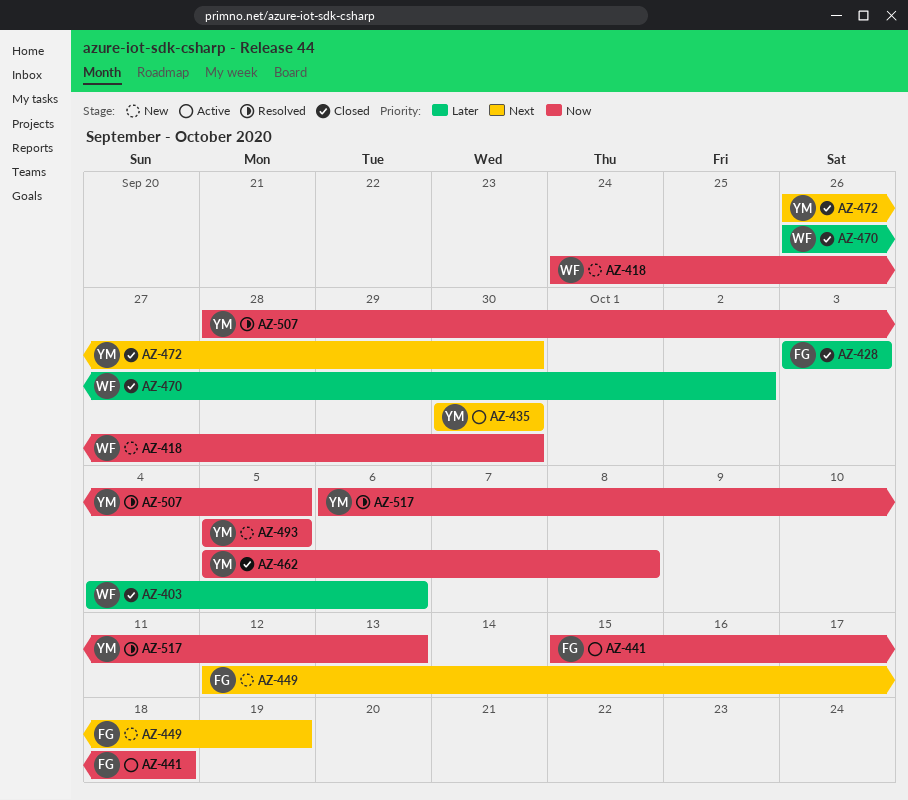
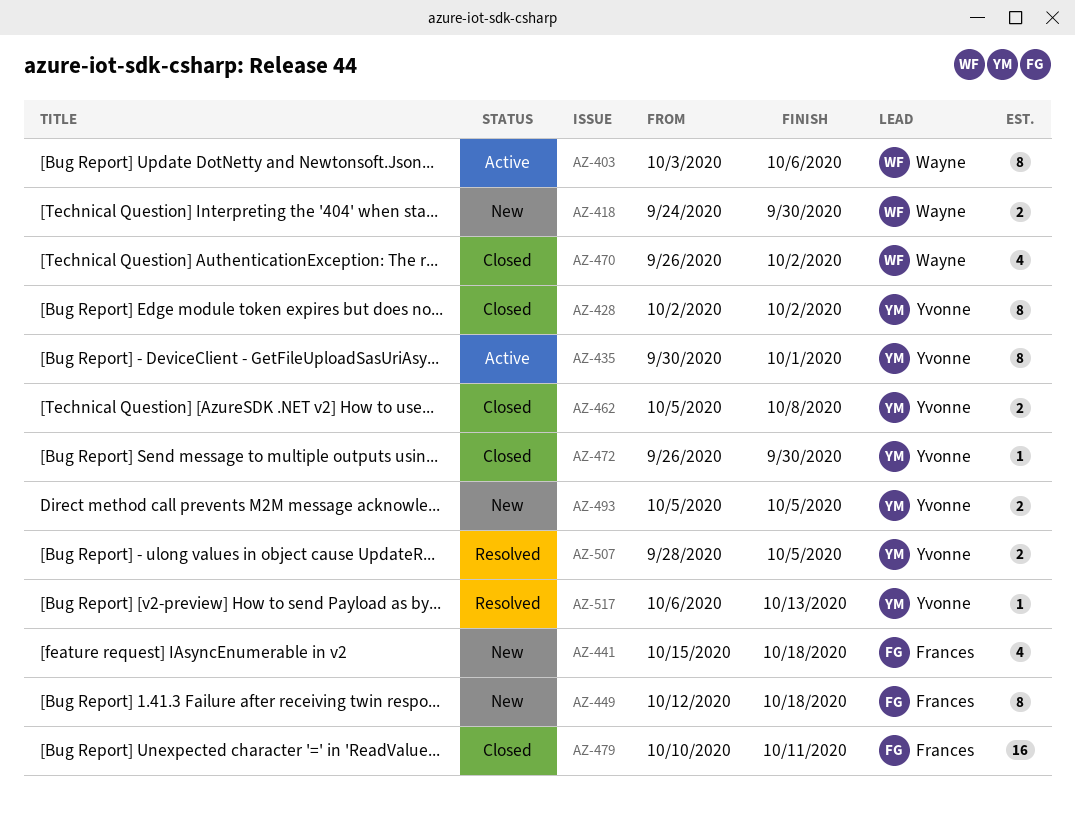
AZ-403, status: Closed -> Active
AZ-403, start: Oct 4 -> Oct 3
AZ-428, owner: Frances -> Yvonne
AZ-428, start: Oct 3 -> Oct 2
AZ-428, due: Oct 3 -> Oct 2
AZ-435, due: Sep 30 -> Oct 1
AZ-441, status: Active -> New
AZ-449, due: Oct 19 -> Oct 18
AZ-479: none -> present

